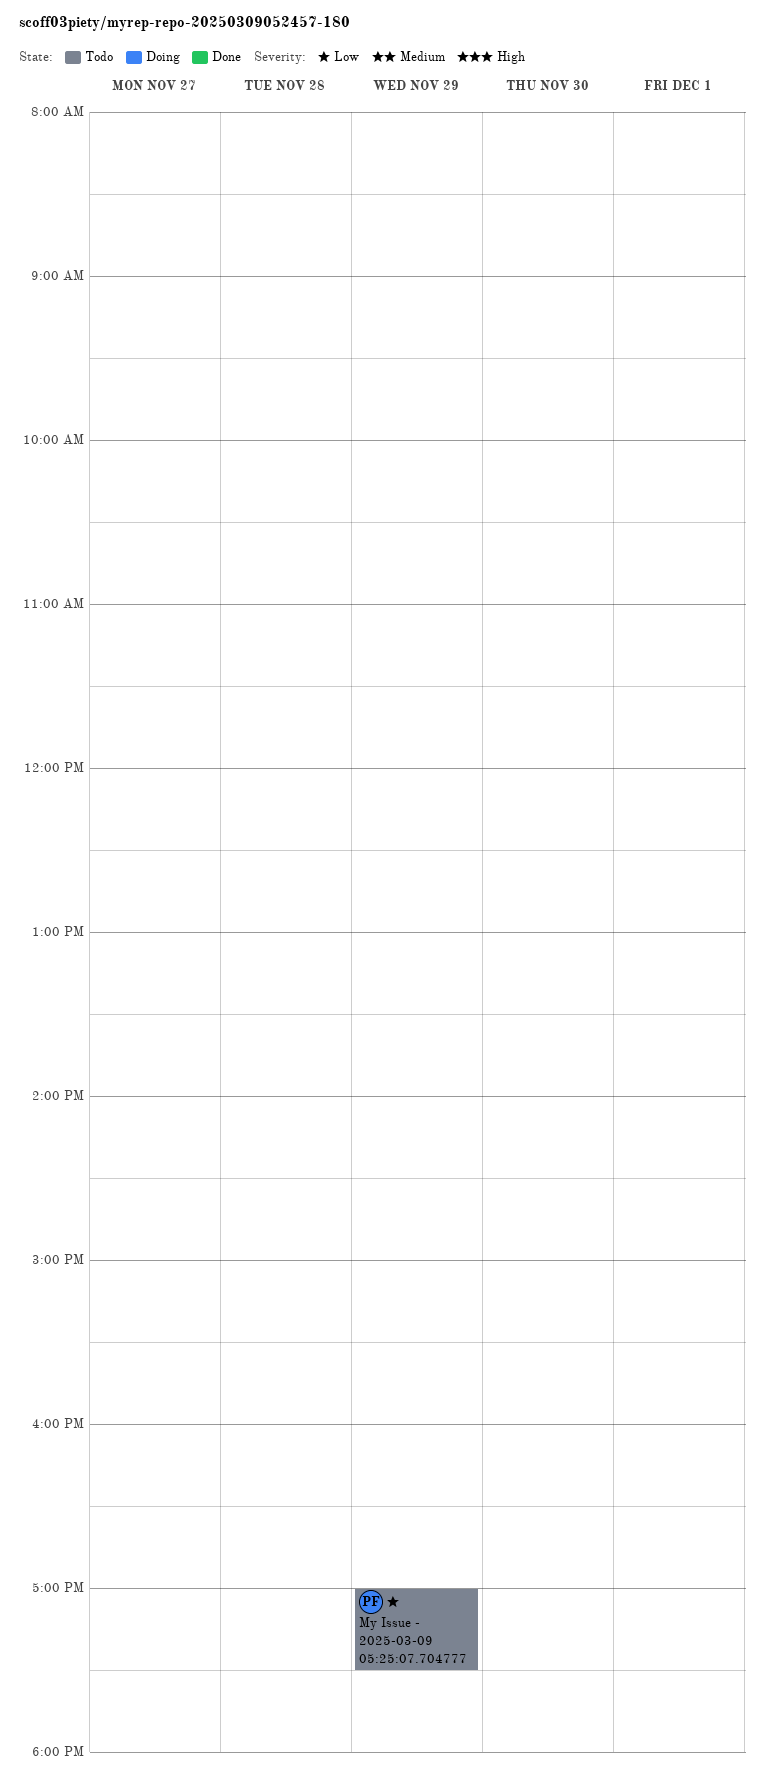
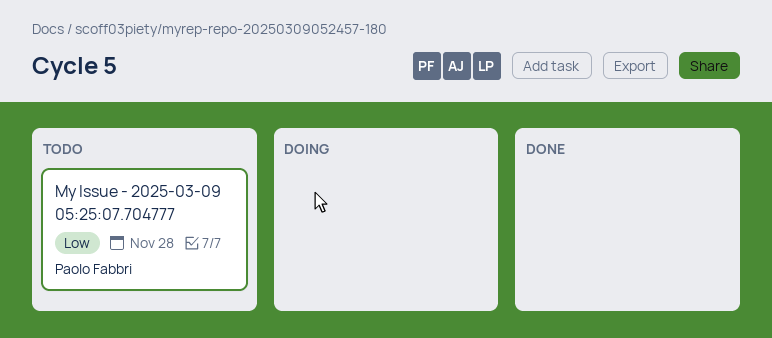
My Issue - 2025-03-09 05:25:07.704777, day: Nov 29 -> Nov 28

